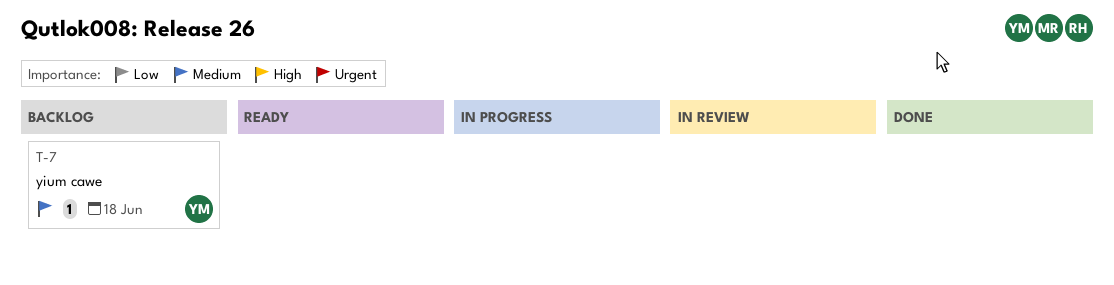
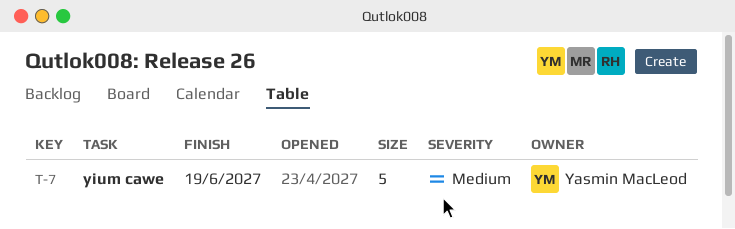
T-7, estimate: 1 -> 5
T-7, due: Jun 18 -> Jun 19

